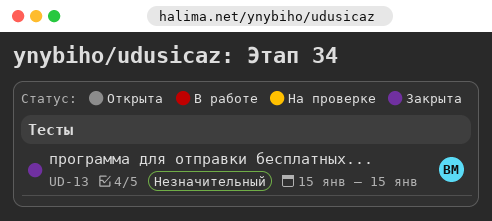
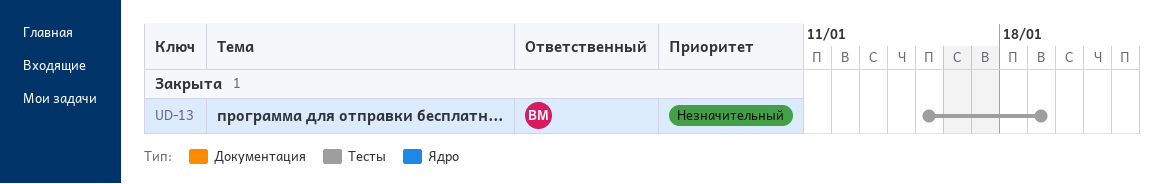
UD-13, due: Jan 15 -> Jan 19

